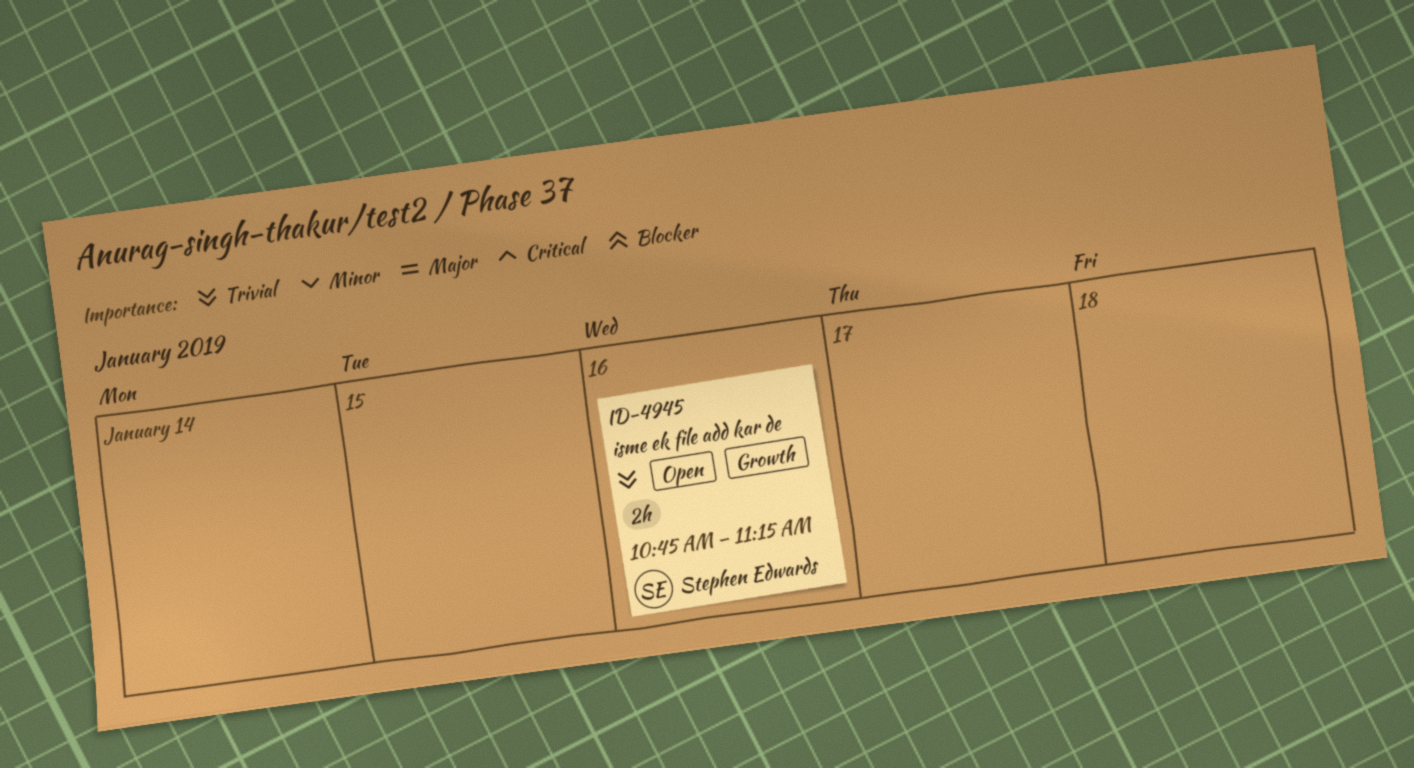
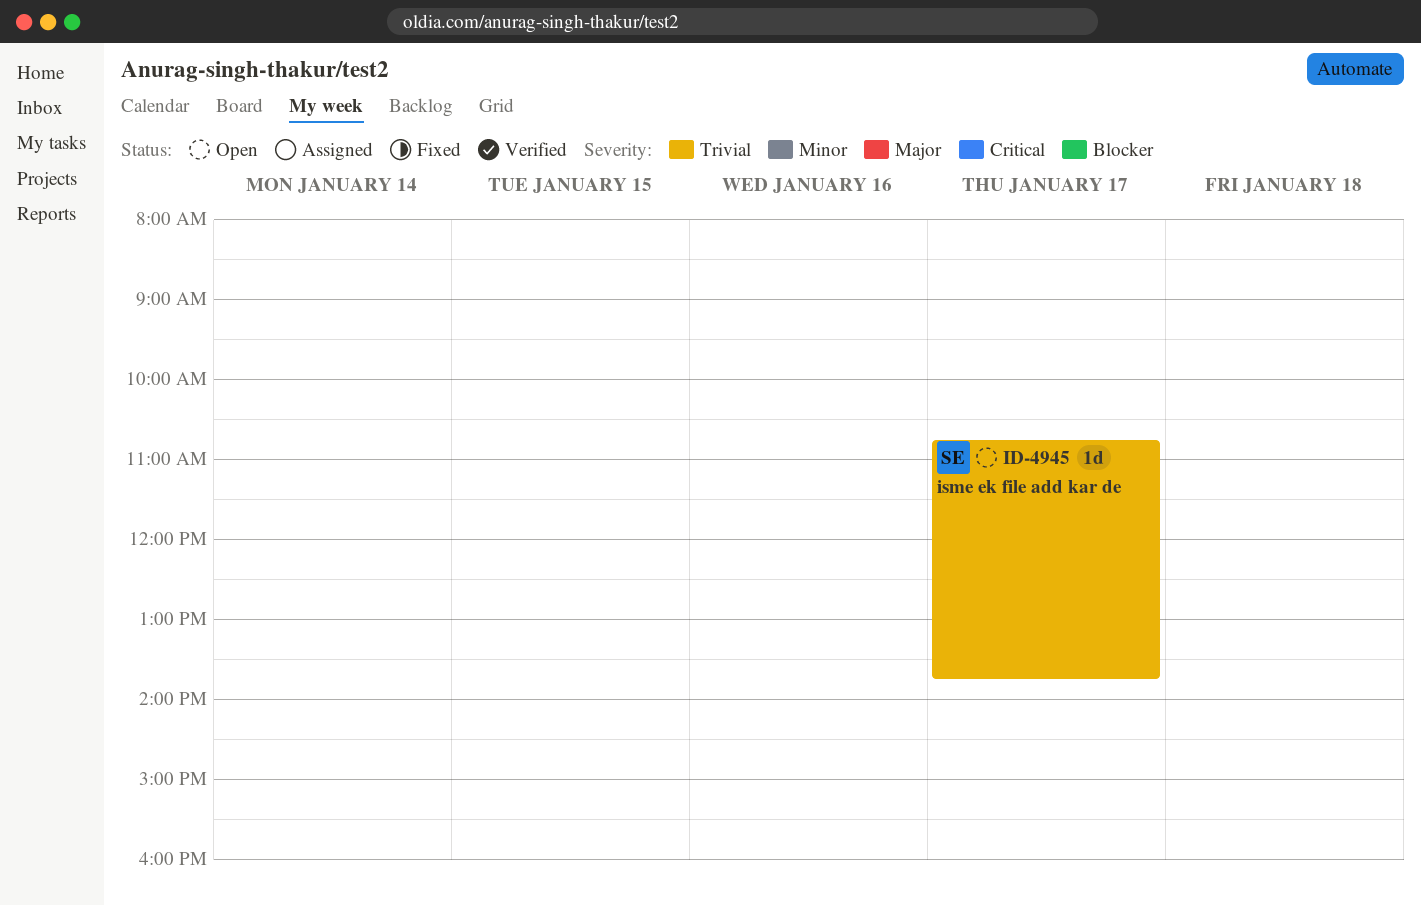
ID-4945, estimate: 2h -> 1d
ID-4945, day: Jan 16 -> Jan 17
ID-4945, ends: 11:15 -> 13:45

